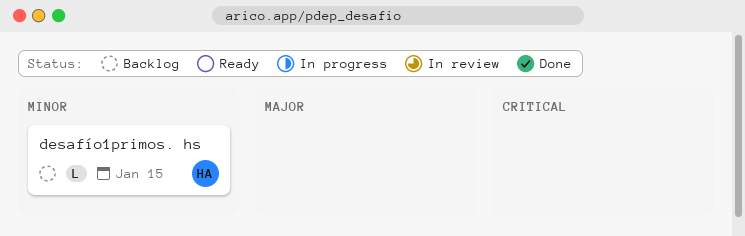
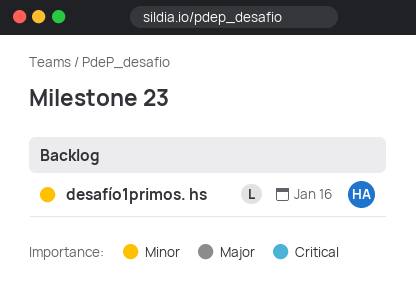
desafío1primos. hs, due: Jan 15 -> Jan 16

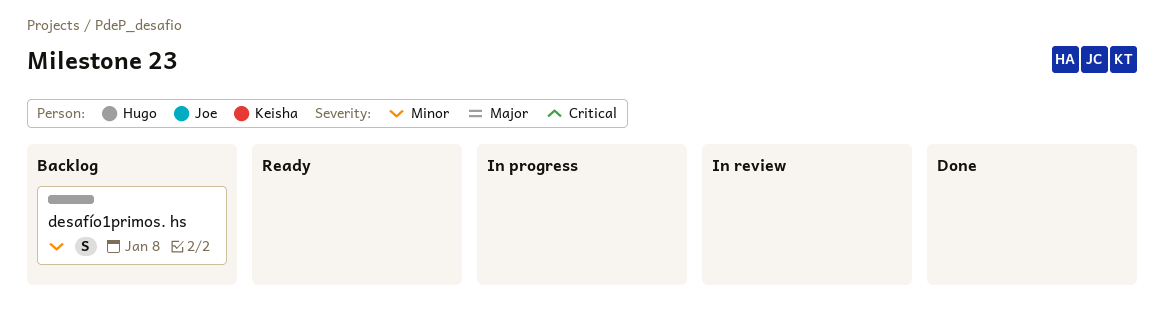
desafío1primos. hs, estimate: L -> S
desafío1primos. hs, due: Jan 16 -> Jan 8

